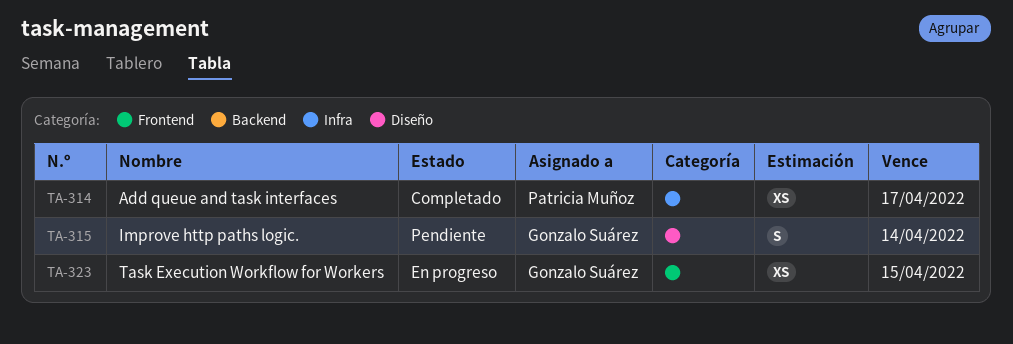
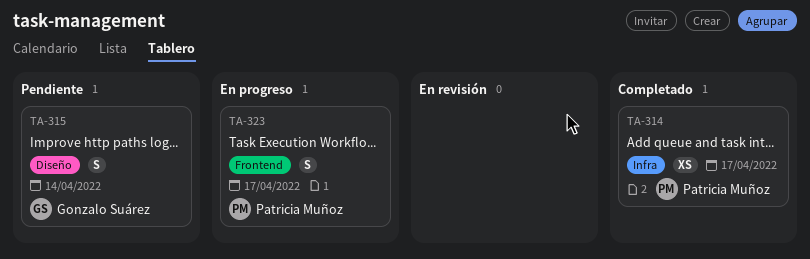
TA-323, owner: Gonzalo Suárez -> Patricia Muñoz
TA-323, estimate: XS -> S
TA-323, due: Apr 15 -> Apr 17

